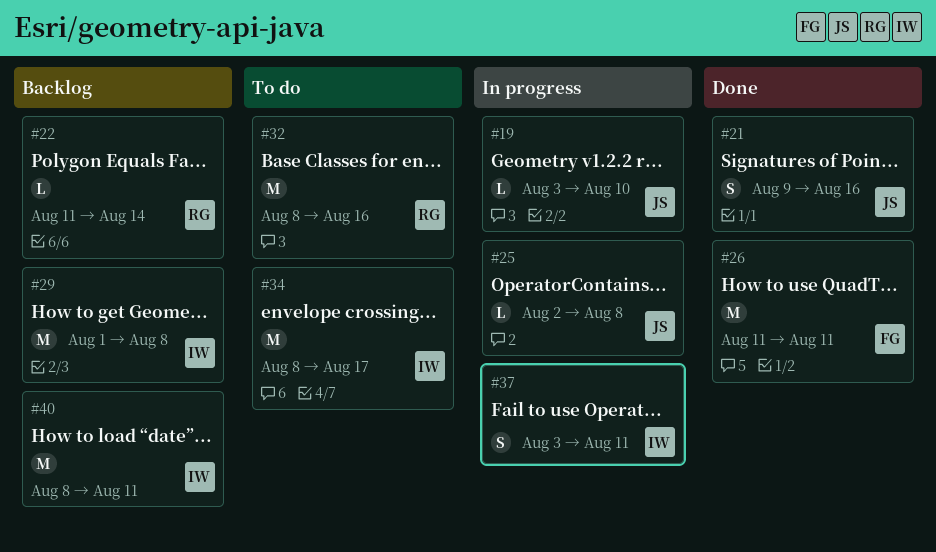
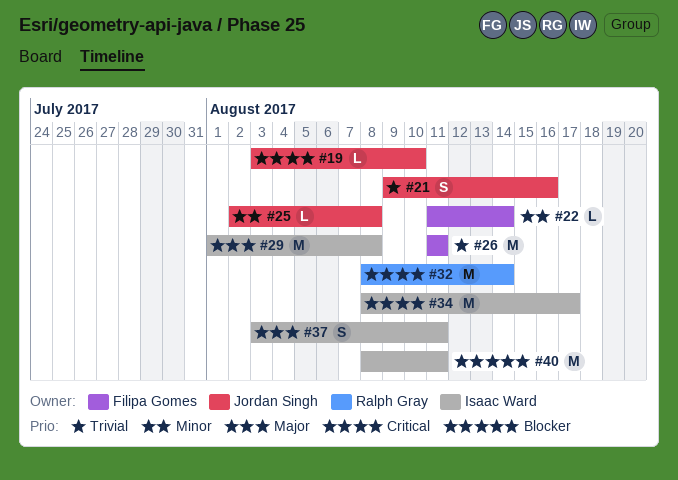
#22, owner: Ralph Gray -> Filipa Gomes
#32, due: Aug 16 -> Aug 14

